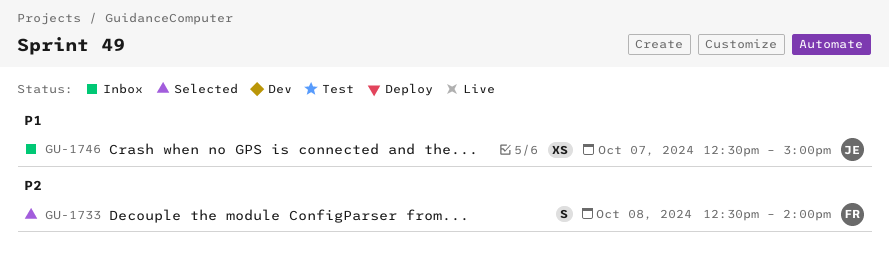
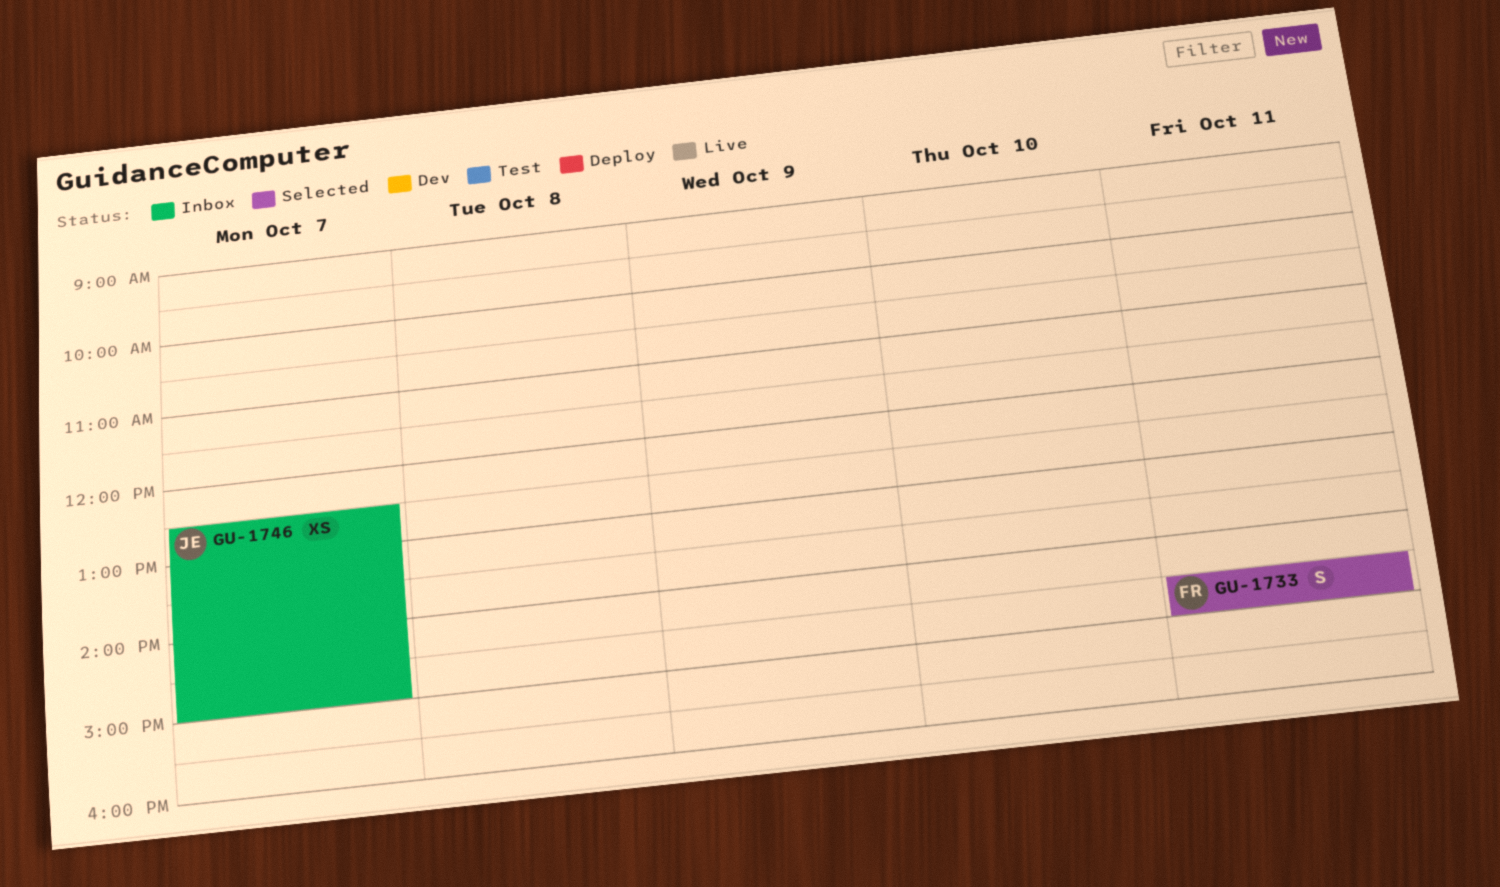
GU-1733, day: Oct 8 -> Oct 11
GU-1733, begins: 12:30 -> 14:30
GU-1733, ends: 14:00 -> 15:00

